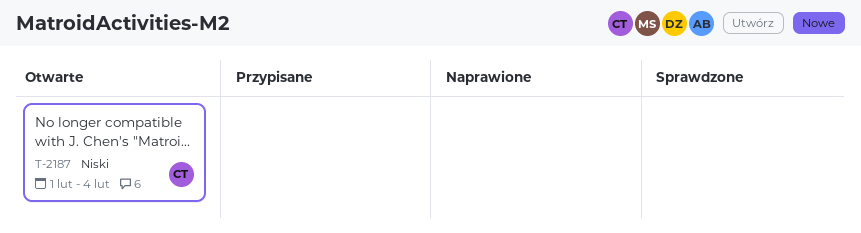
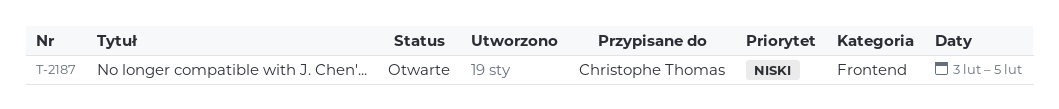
T-2187, start: Feb 1 -> Feb 3
T-2187, due: Feb 4 -> Feb 5

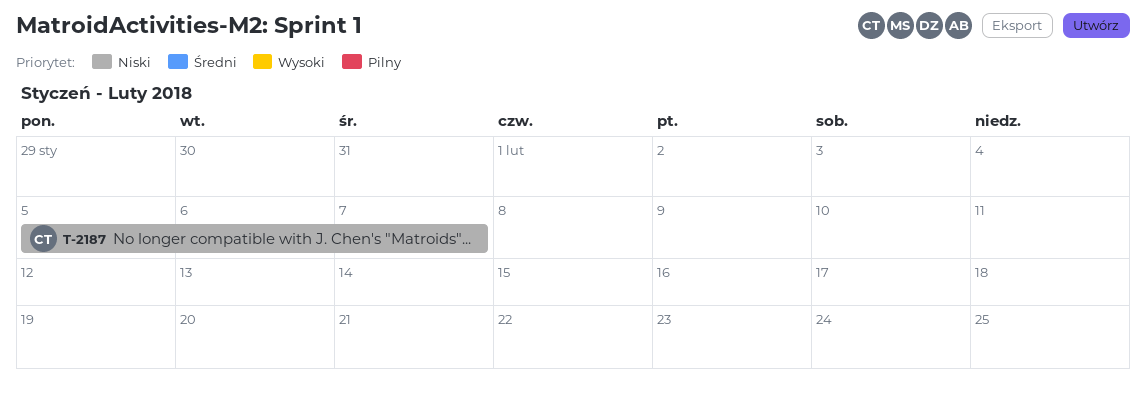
T-2187, start: Feb 3 -> Feb 5
T-2187, due: Feb 5 -> Feb 7

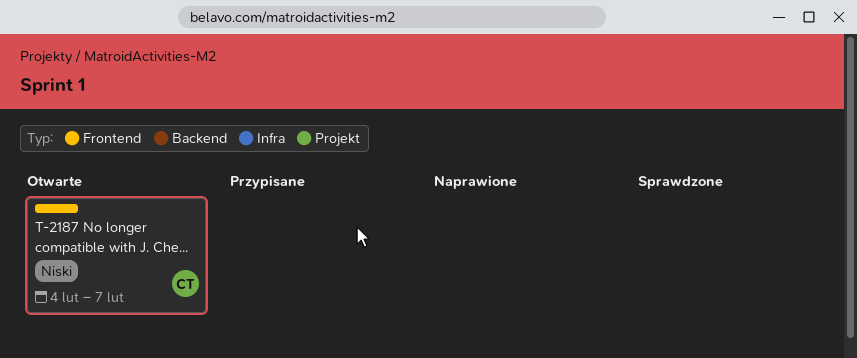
T-2187, start: Feb 5 -> Feb 4

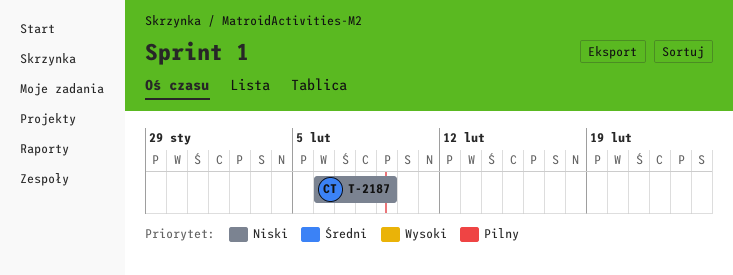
T-2187, start: Feb 4 -> Feb 6
T-2187, due: Feb 7 -> Feb 9

